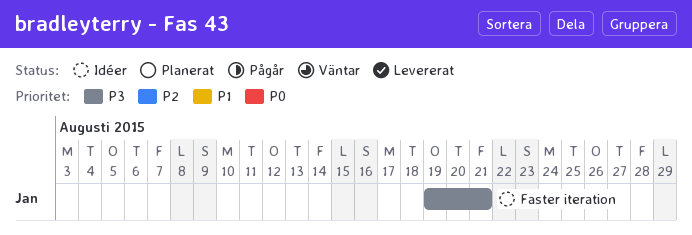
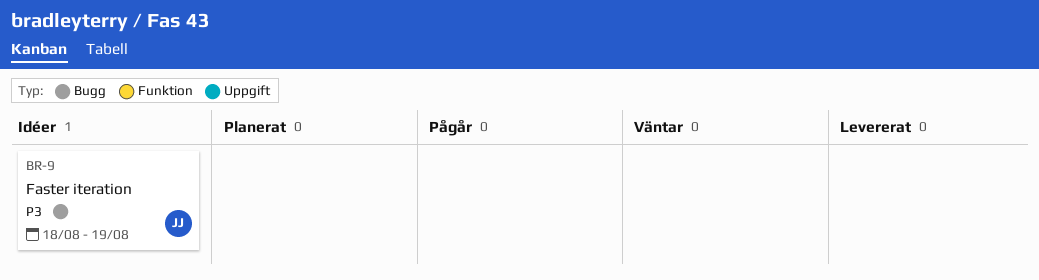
Faster iteration, start: Aug 19 -> Aug 18
Faster iteration, due: Aug 21 -> Aug 19

